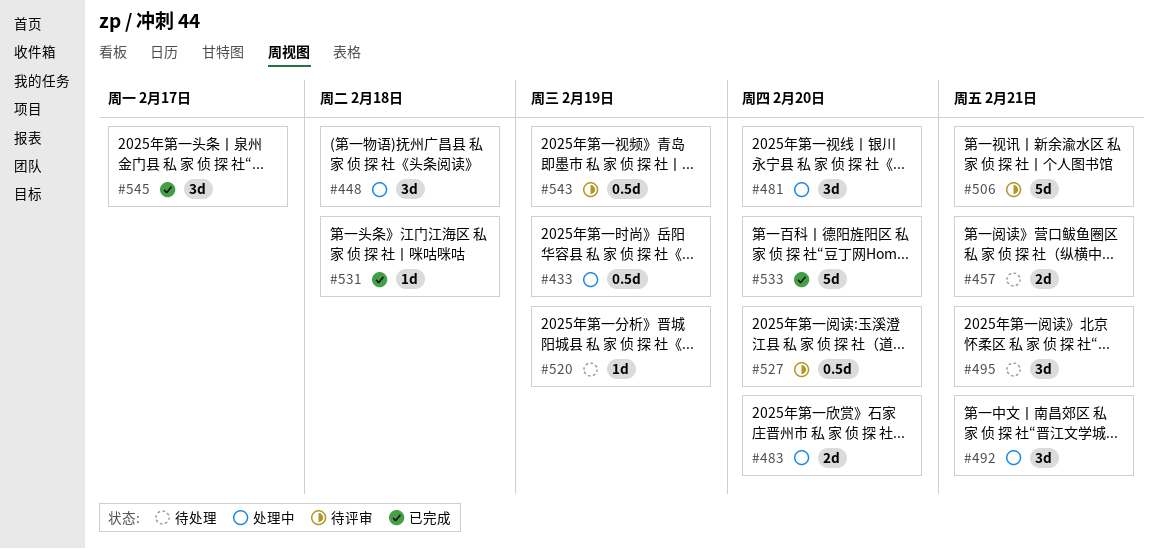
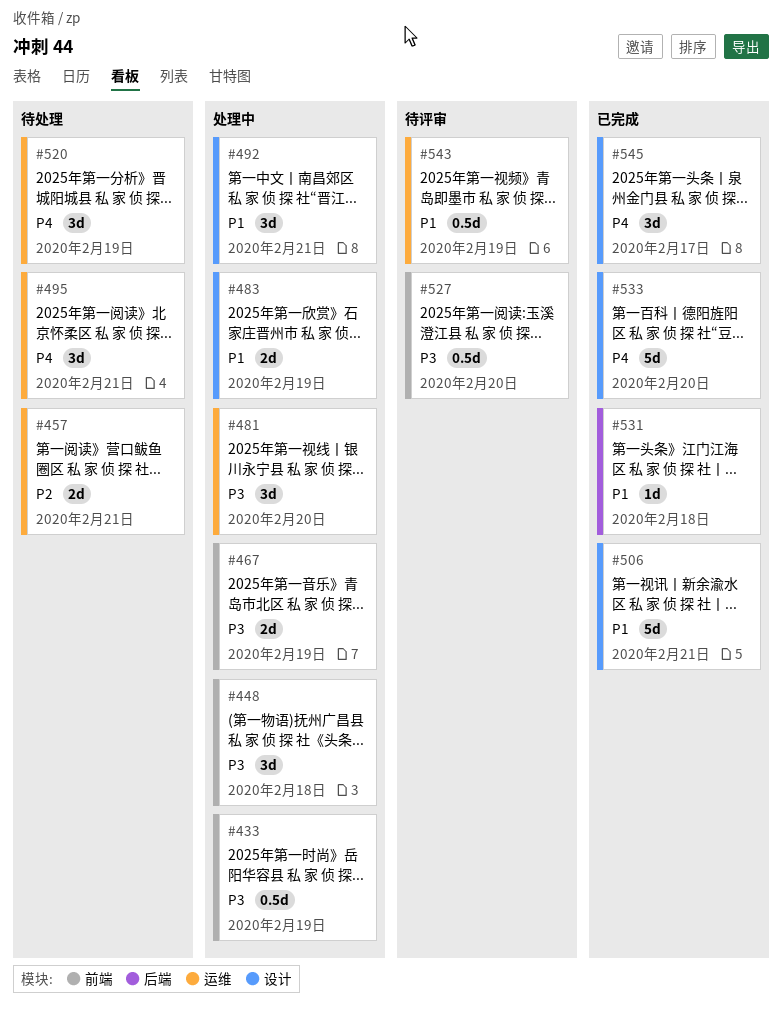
#467: none -> present
#483, due: Feb 20 -> Feb 19
#506, status: 待评审 -> 已完成
#520, estimate: 1d -> 3d

